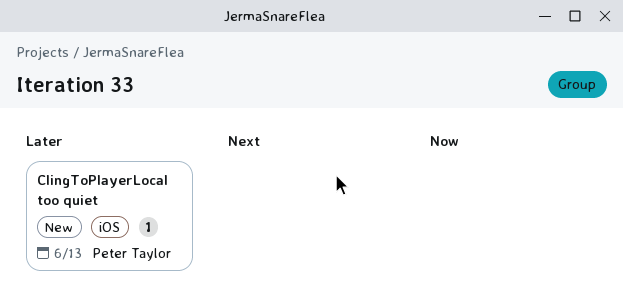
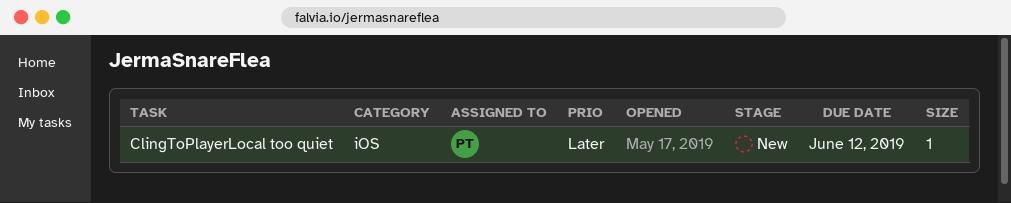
ClingToPlayerLocal too quiet, due: Jun 13 -> Jun 12

